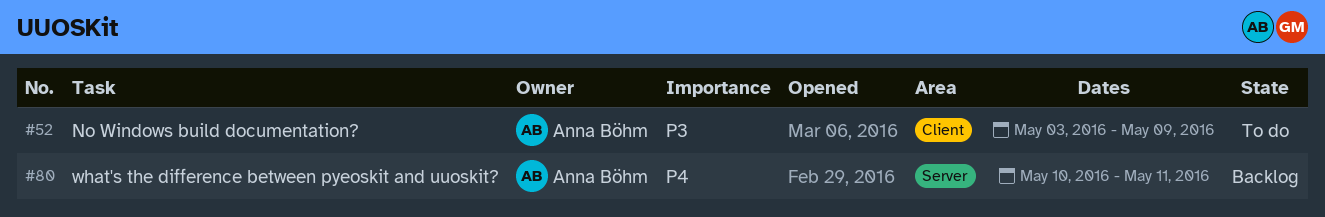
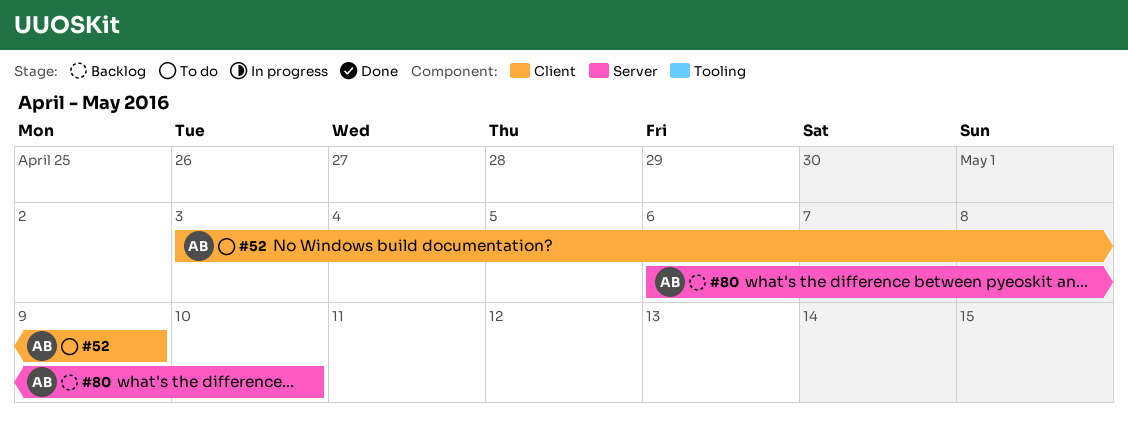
#80, start: May 10 -> May 6
#80, due: May 11 -> May 10

